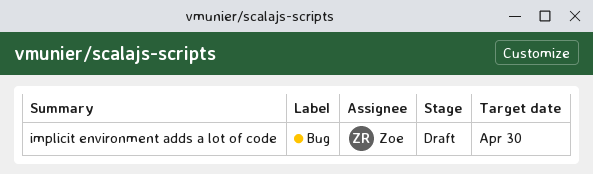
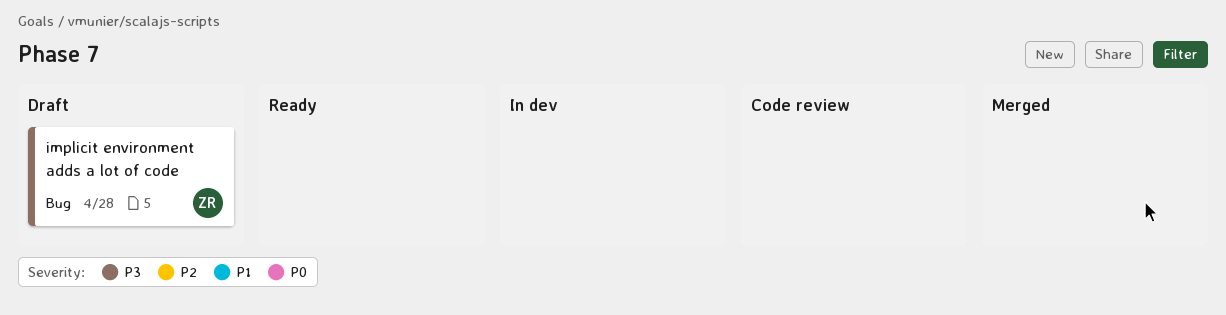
implicit environment adds a lot of code, due: Apr 30 -> Apr 28

